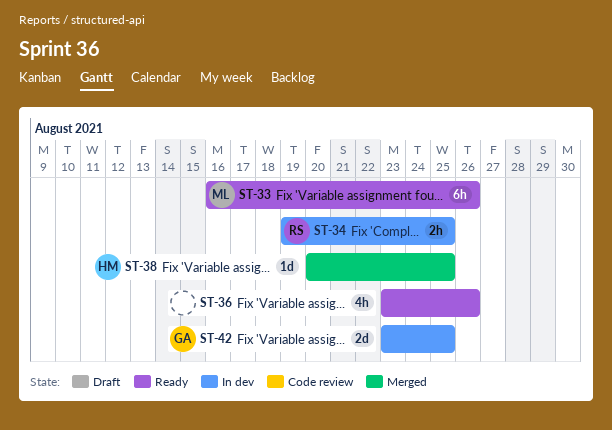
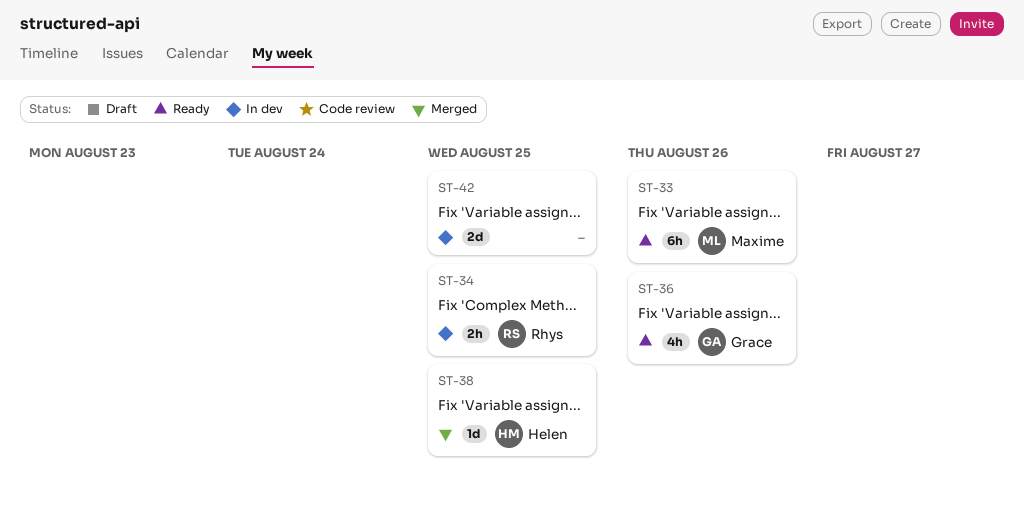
ST-36, owner: none -> Grace
ST-42, owner: Grace -> none

